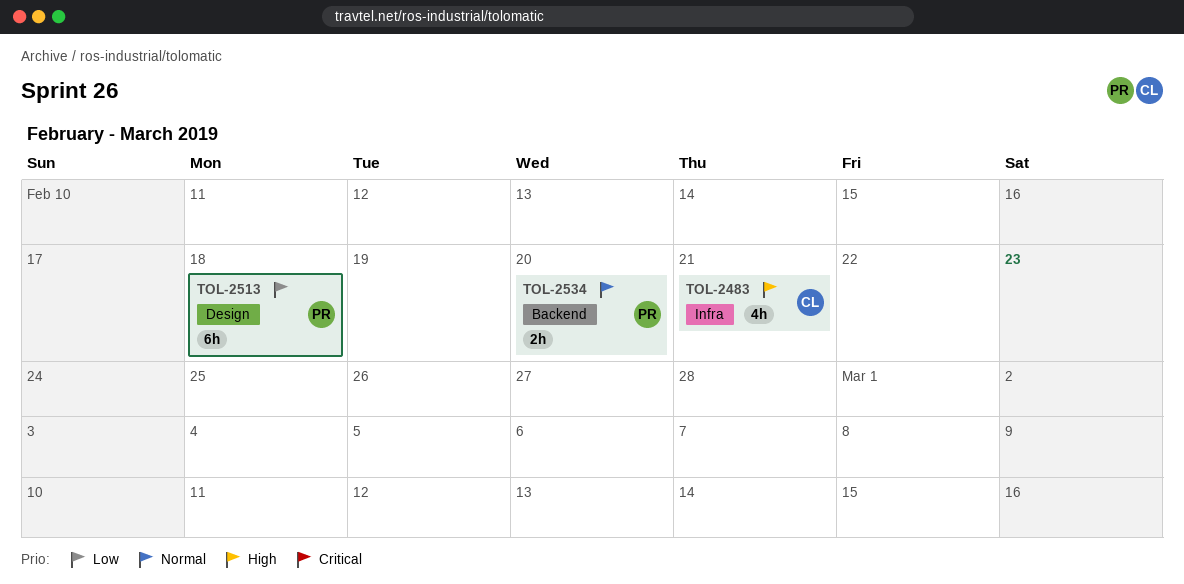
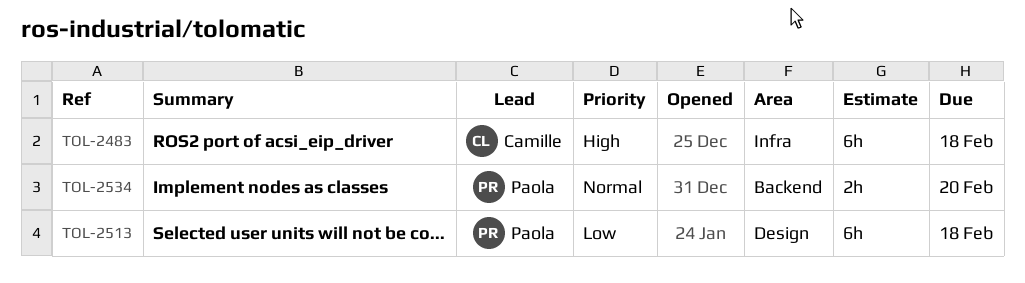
TOL-2483, estimate: 4h -> 6h
TOL-2483, due: Feb 21 -> Feb 18

